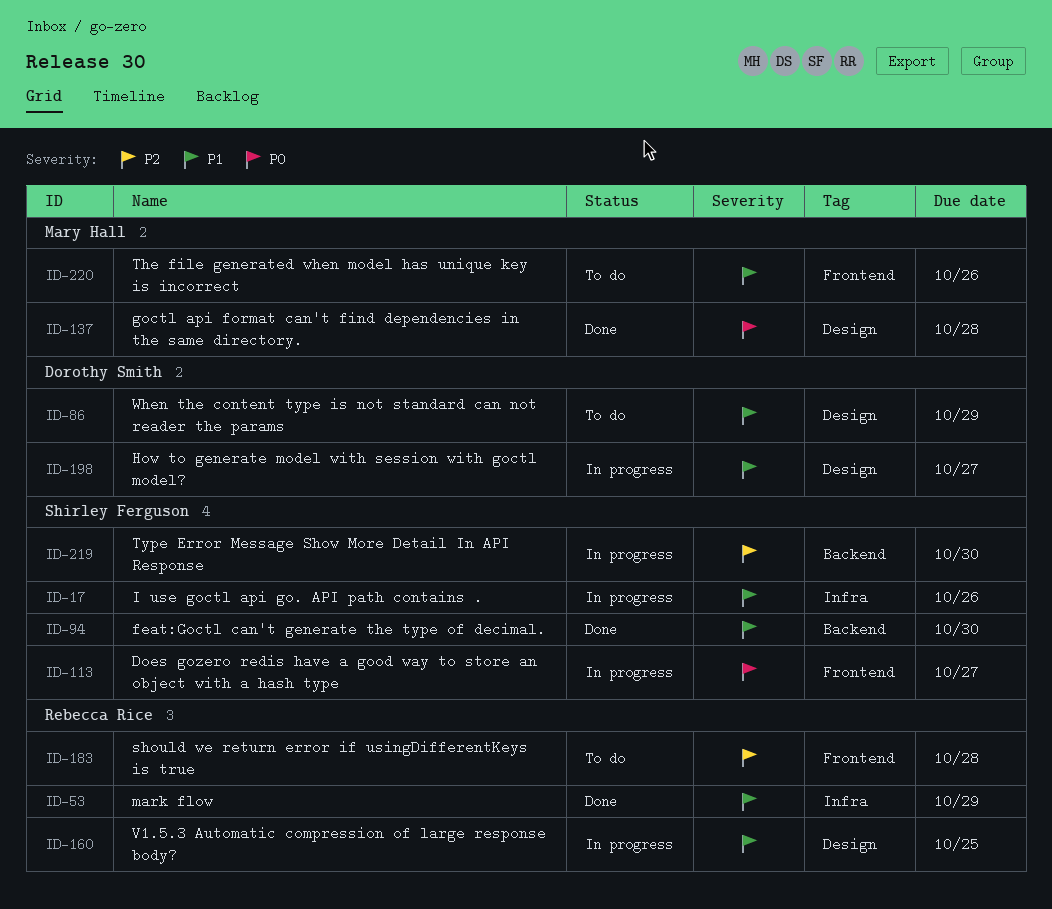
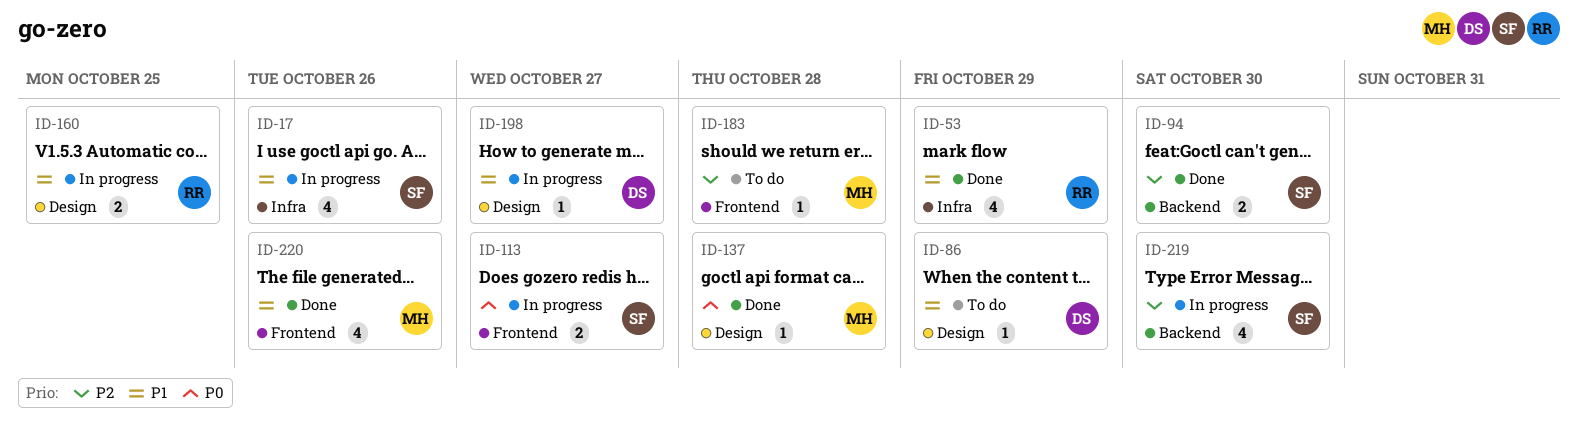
ID-94, priority: P1 -> P2
ID-183, owner: Rebecca Rice -> Mary Hall
ID-220, status: To do -> Done

